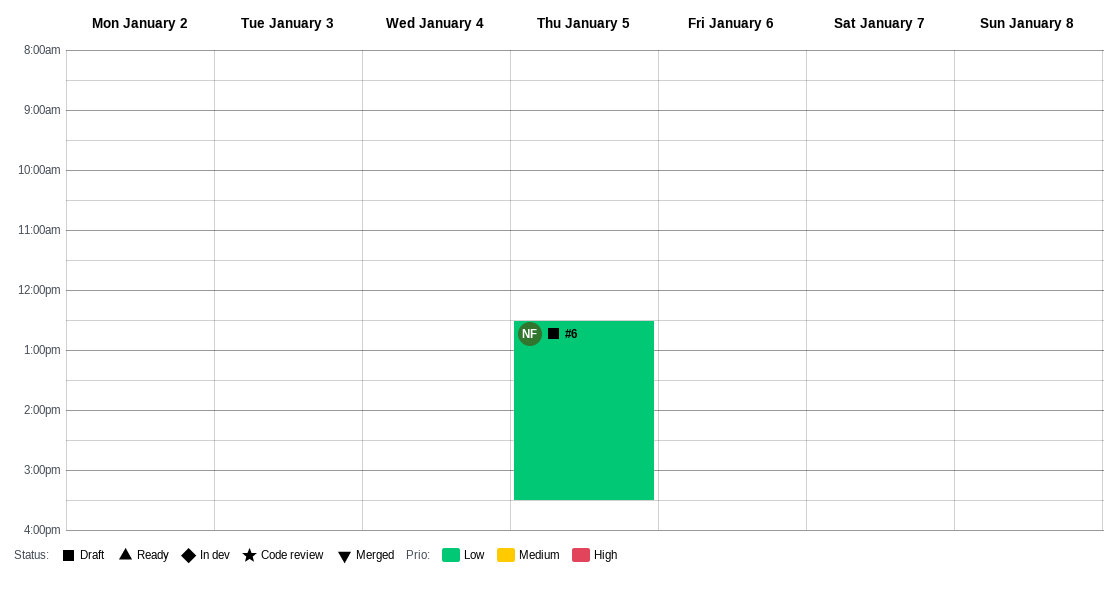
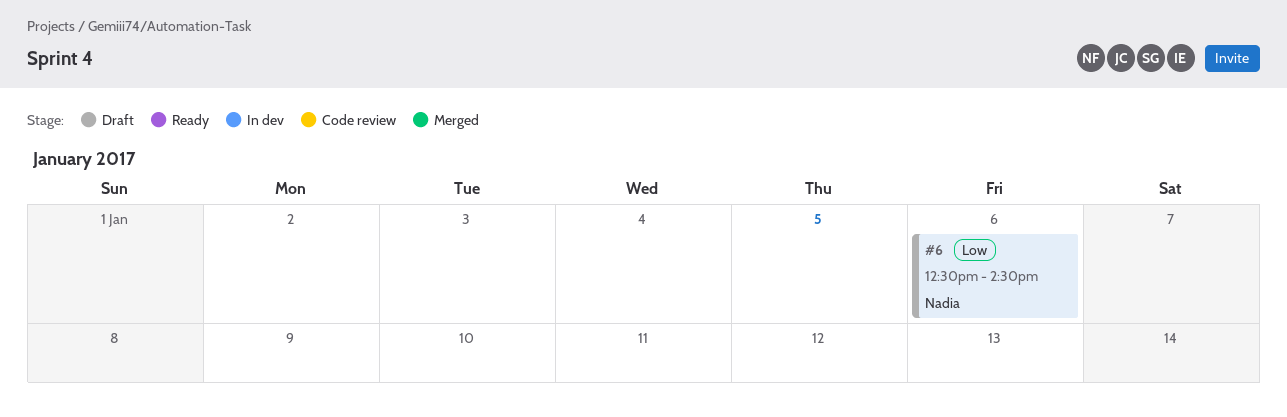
#6, day: Jan 5 -> Jan 6
#6, ends: 15:30 -> 14:30

